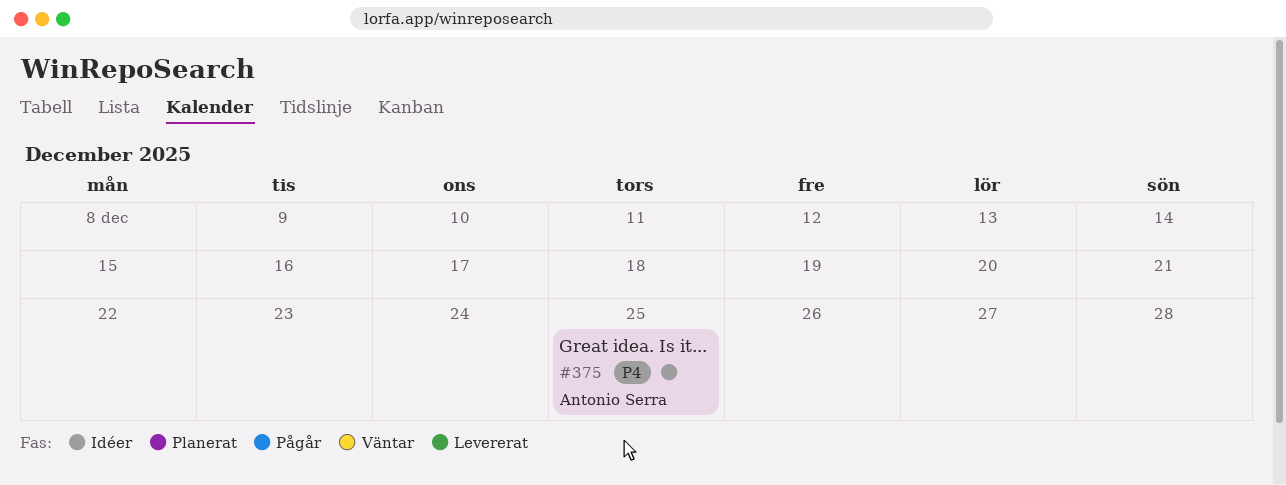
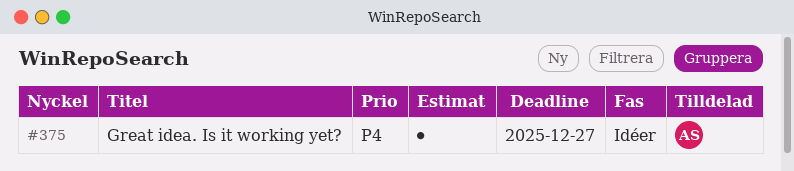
#375, due: Dec 25 -> Dec 27

